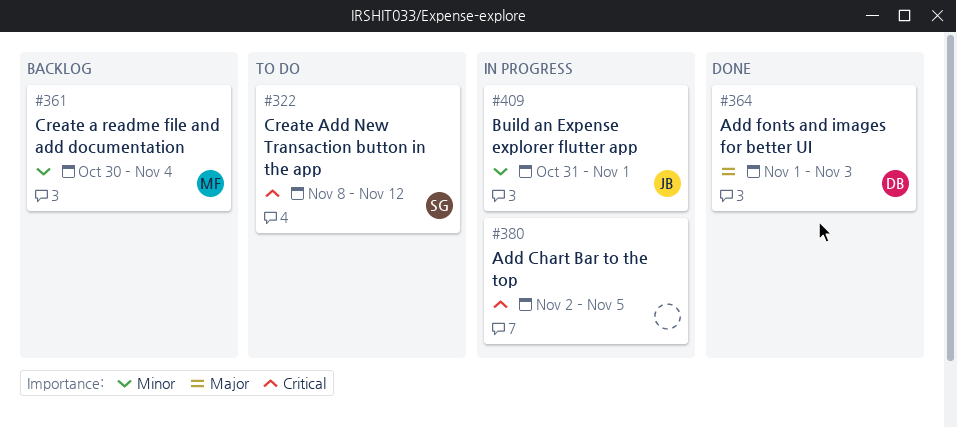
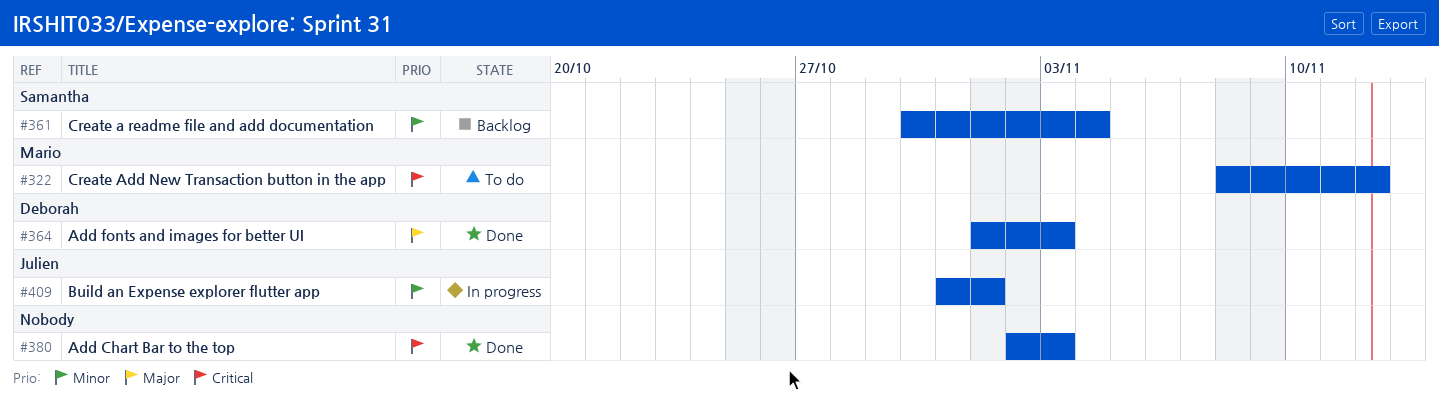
#322, owner: Samantha -> Mario
#361, owner: Mario -> Samantha
#380, status: In progress -> Done
#380, due: Nov 5 -> Nov 3

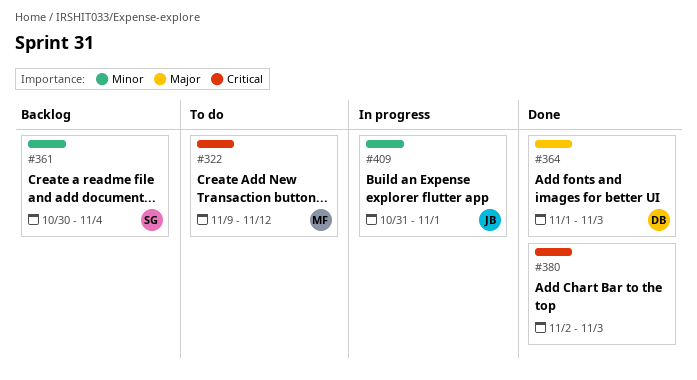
#322, start: Nov 8 -> Nov 9

